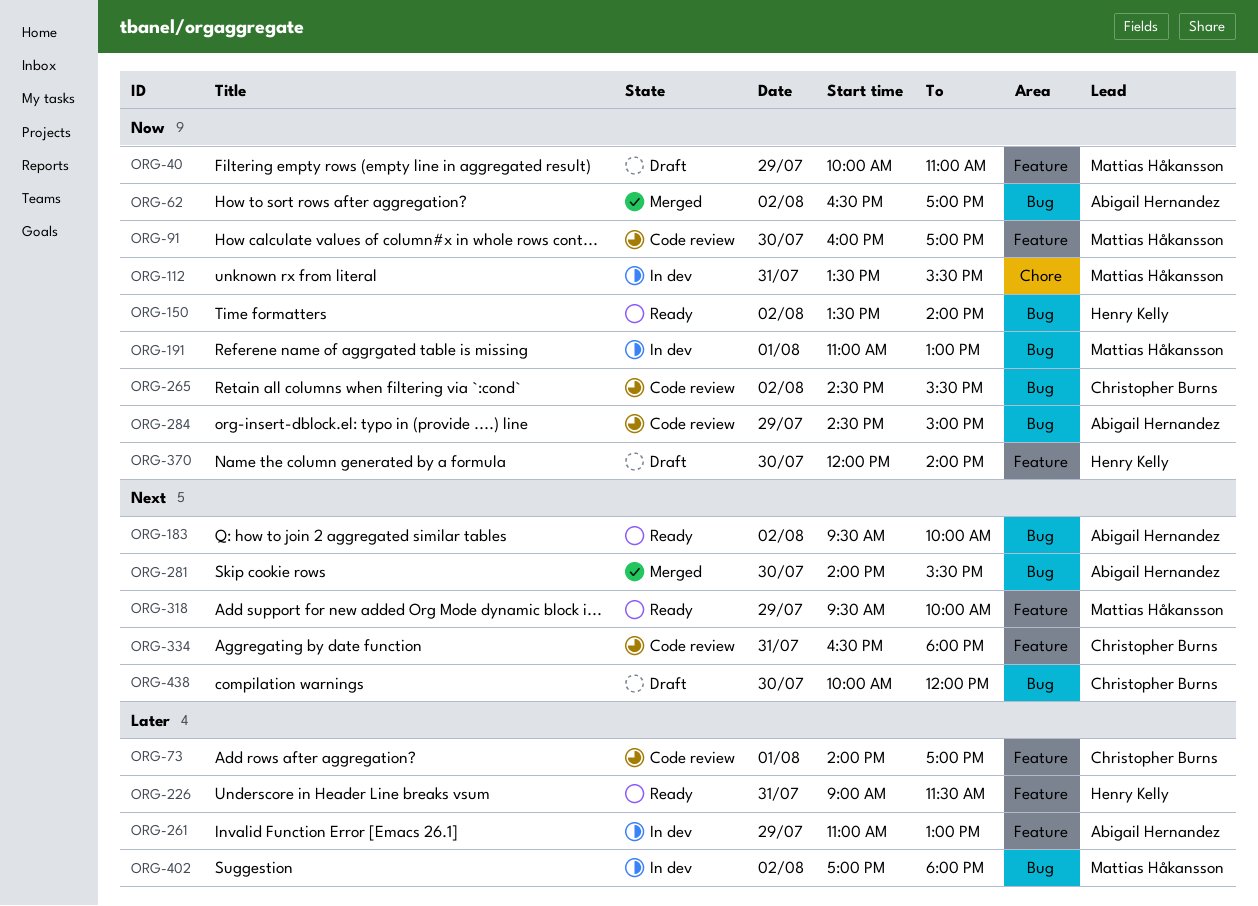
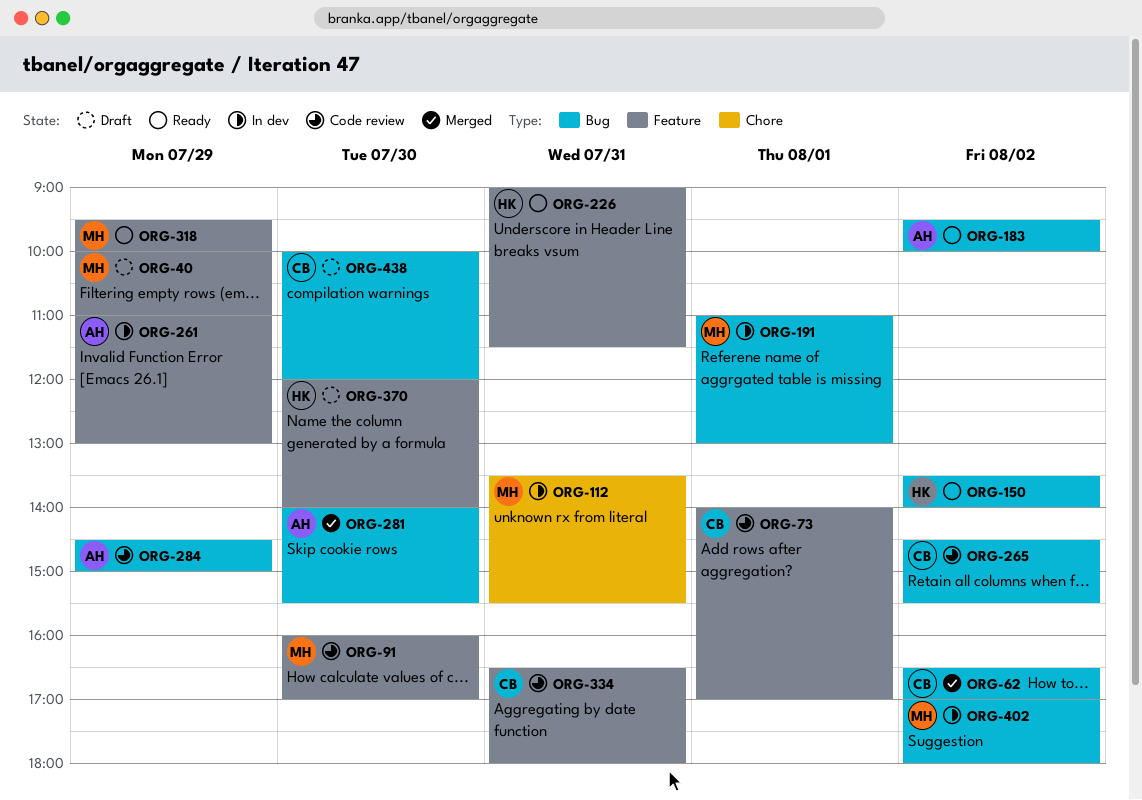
ORG-62, owner: Abigail Hernandez -> Christopher Burns

